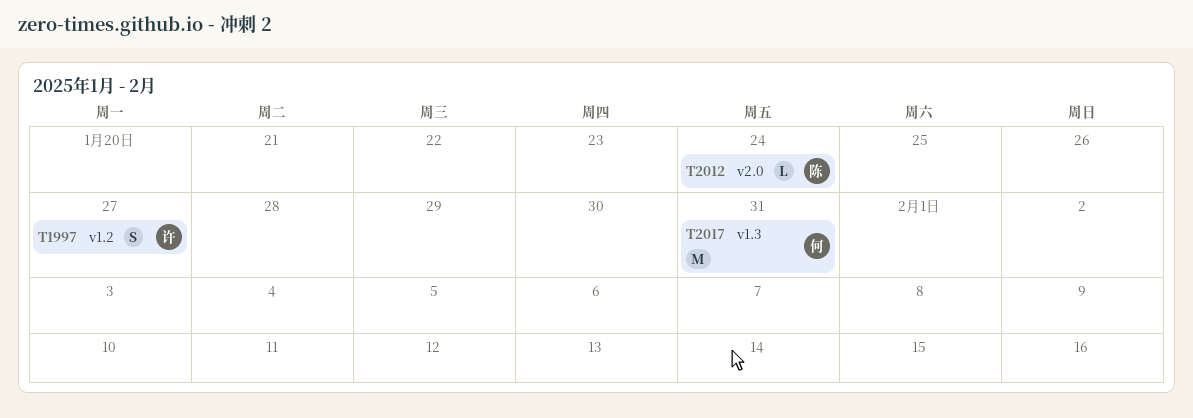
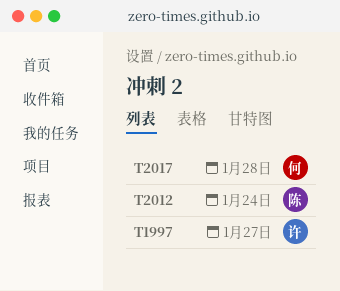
T2017, due: Jan 31 -> Jan 28

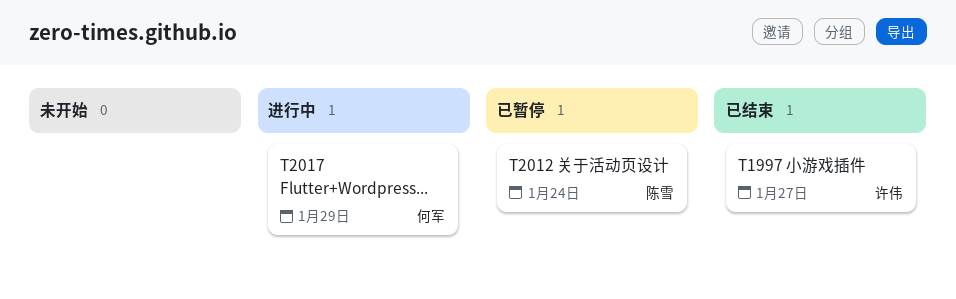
T2017, due: Jan 28 -> Jan 29

